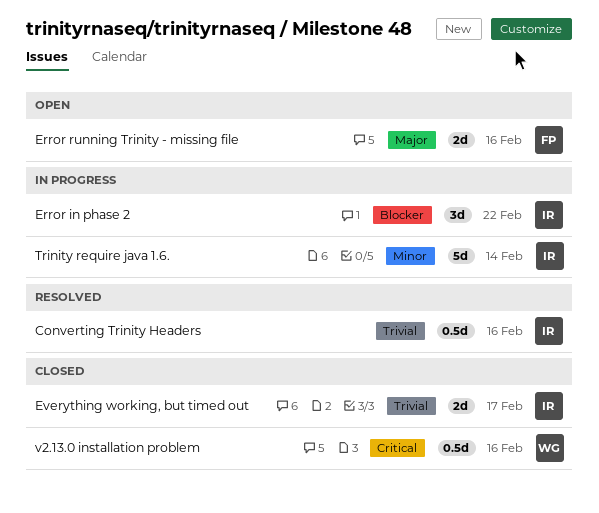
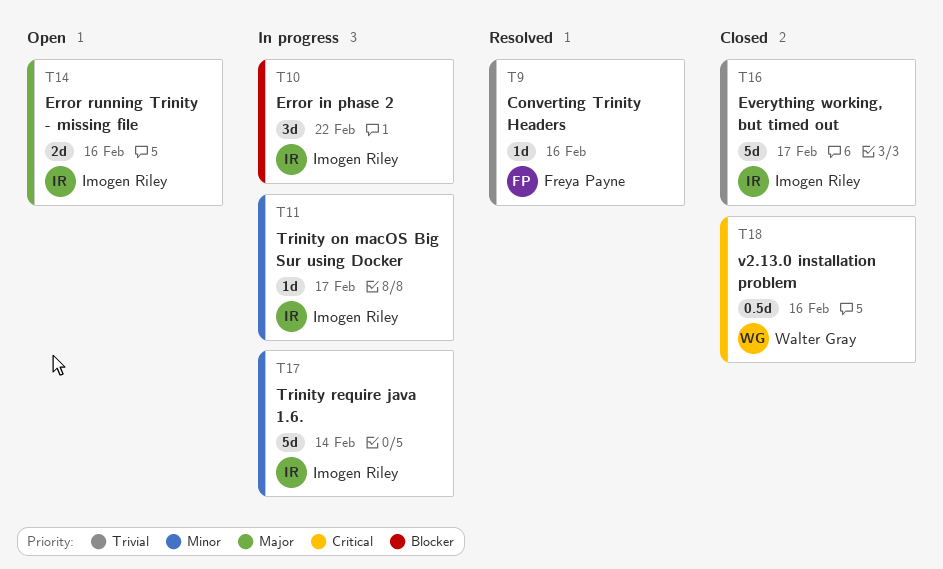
Converting Trinity Headers, owner: Imogen Riley -> Freya Payne
Converting Trinity Headers, estimate: 0.5d -> 1d
Error running Trinity - missing file, owner: Freya Payne -> Imogen Riley
Everything working, but timed out, estimate: 2d -> 5d
Trinity on macOS Big Sur using Docker: none -> present

